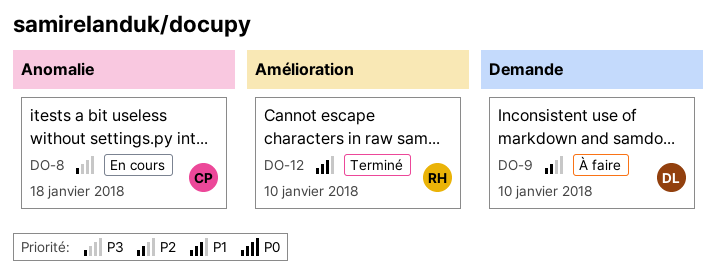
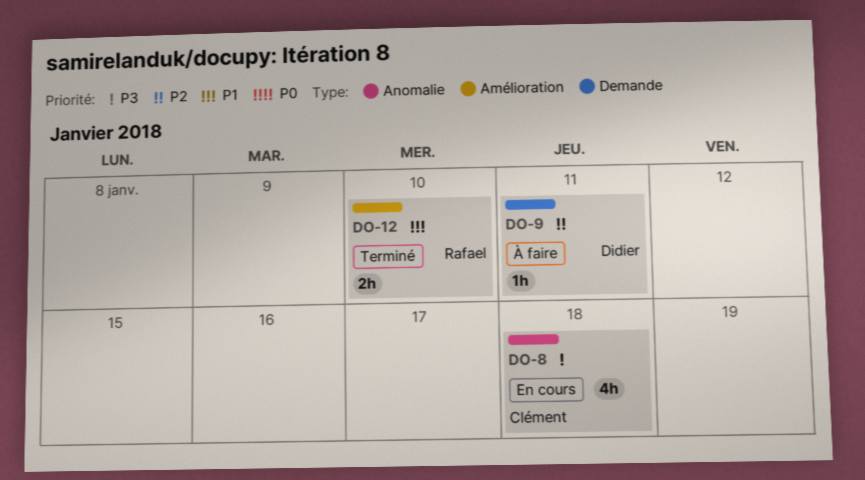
DO-9, due: Jan 10 -> Jan 11

